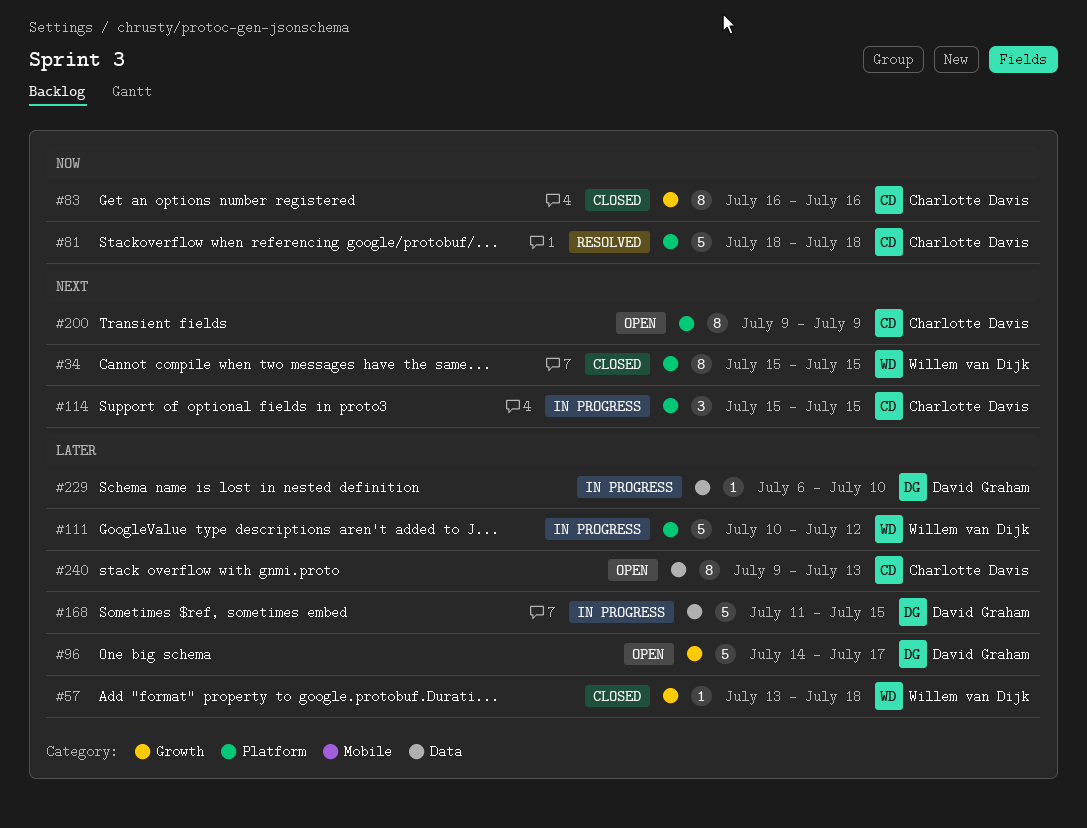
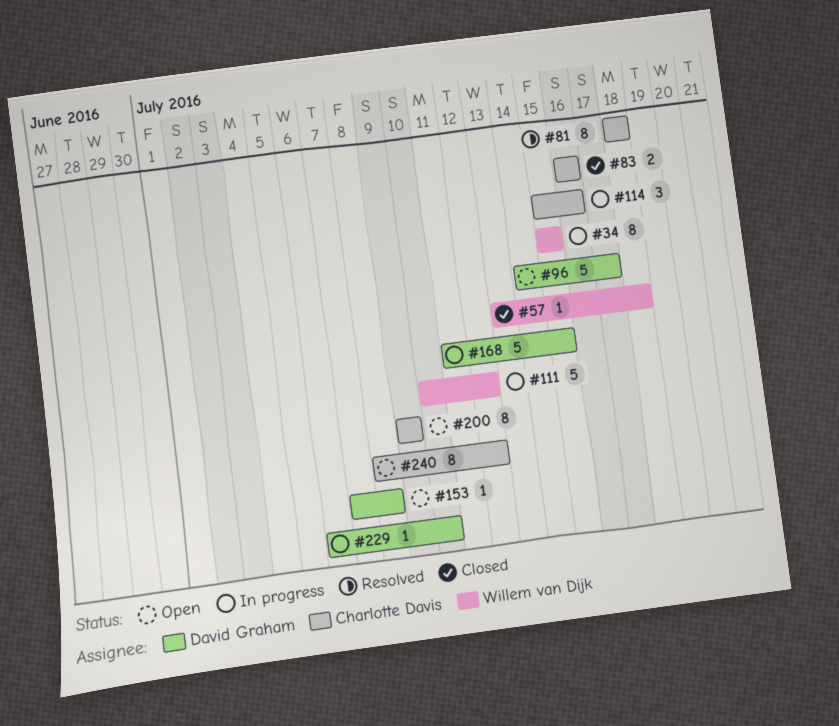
#34, status: Closed -> In progress
#81, estimate: 5 -> 8
#83, estimate: 8 -> 2
#114, due: Jul 15 -> Jul 16
#153: none -> present
#240, start: Jul 9 -> Jul 8
#240, due: Jul 13 -> Jul 12

